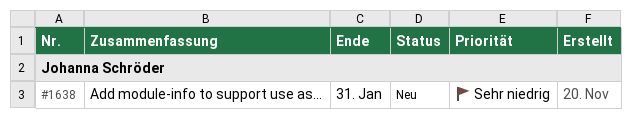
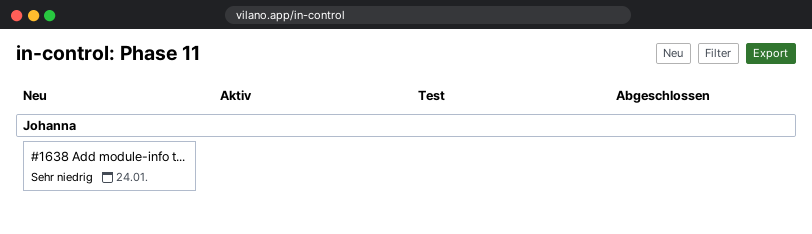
#1638, due: Jan 31 -> Jan 24

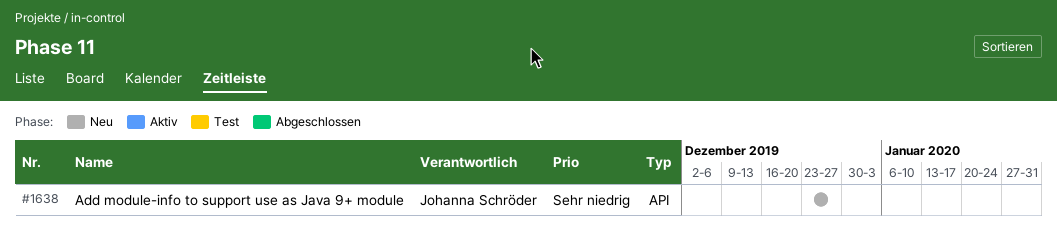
#1638, due: Jan 24 -> Dec 27

